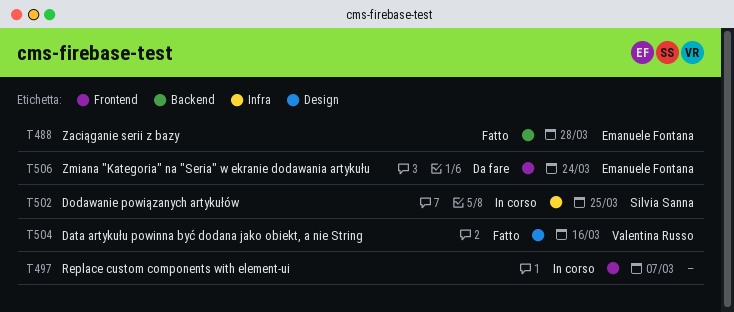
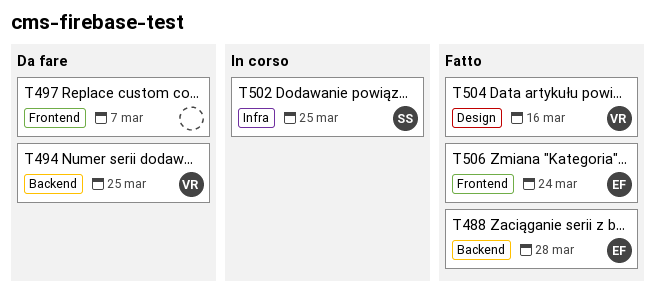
T494: none -> present
T497, status: In corso -> Da fare
T506, status: Da fare -> Fatto

